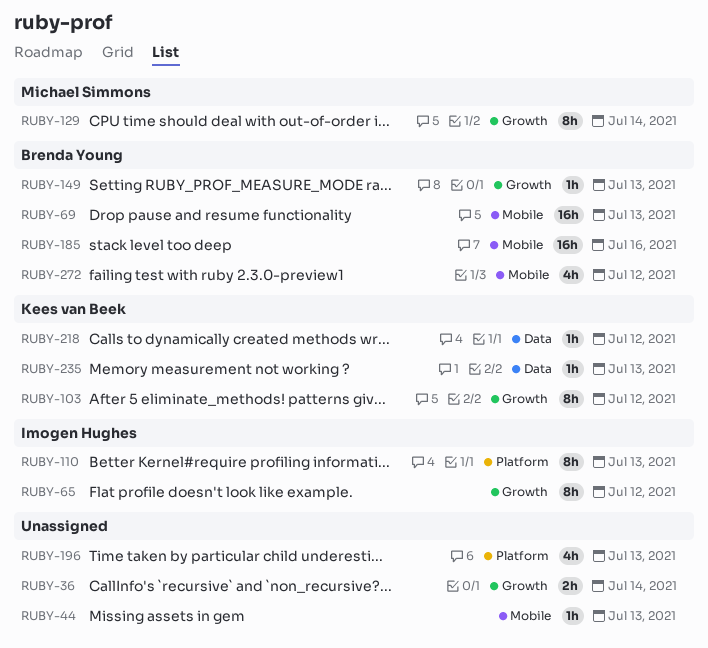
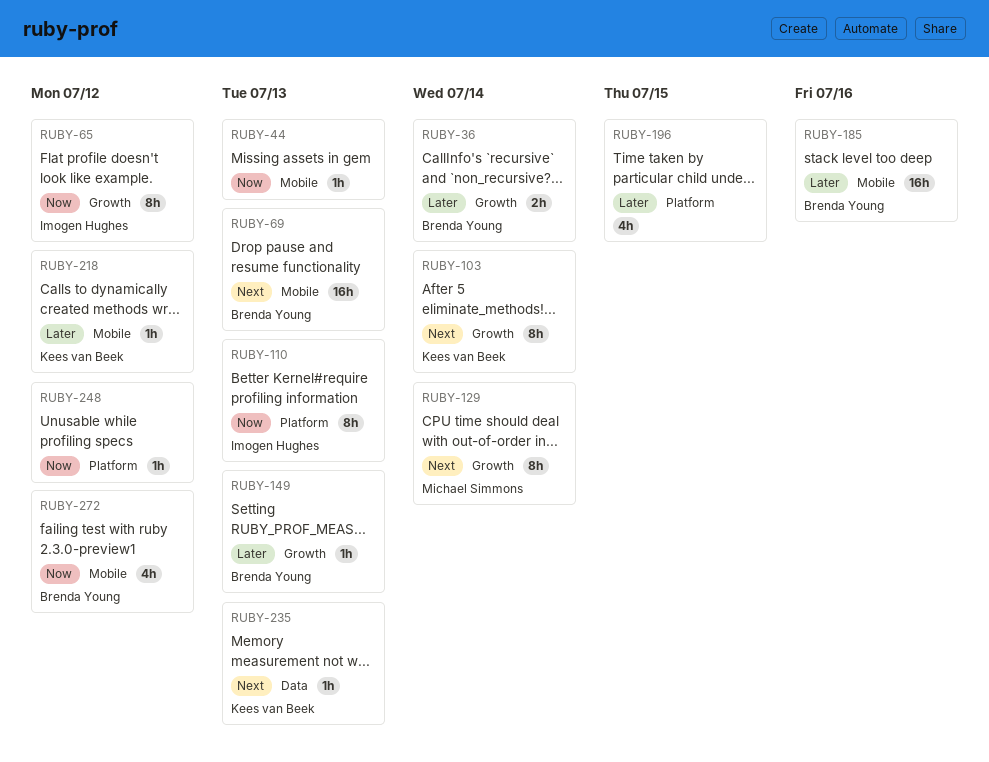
RUBY-36, owner: none -> Brenda Young
RUBY-103, due: Jul 12 -> Jul 14
RUBY-196, due: Jul 13 -> Jul 15
RUBY-218, label: Data -> Mobile
RUBY-248: none -> present

